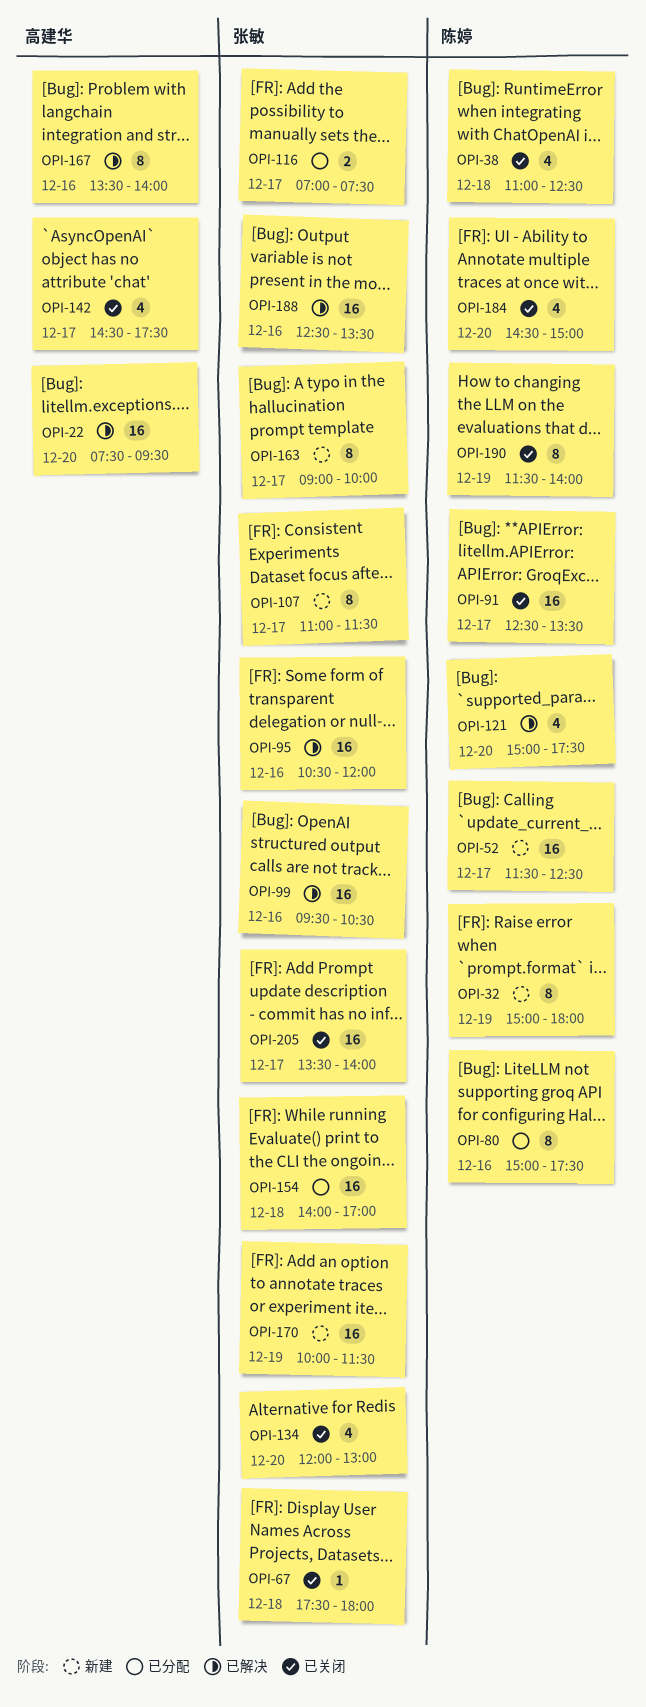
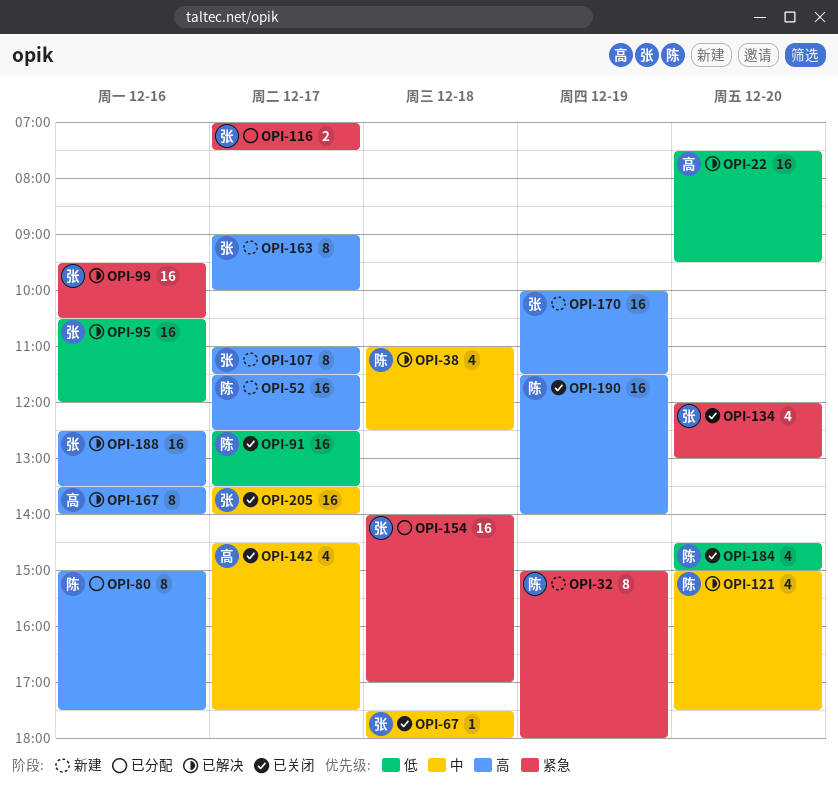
OPI-38, status: 已关闭 -> 已解决
OPI-190, estimate: 8 -> 16

